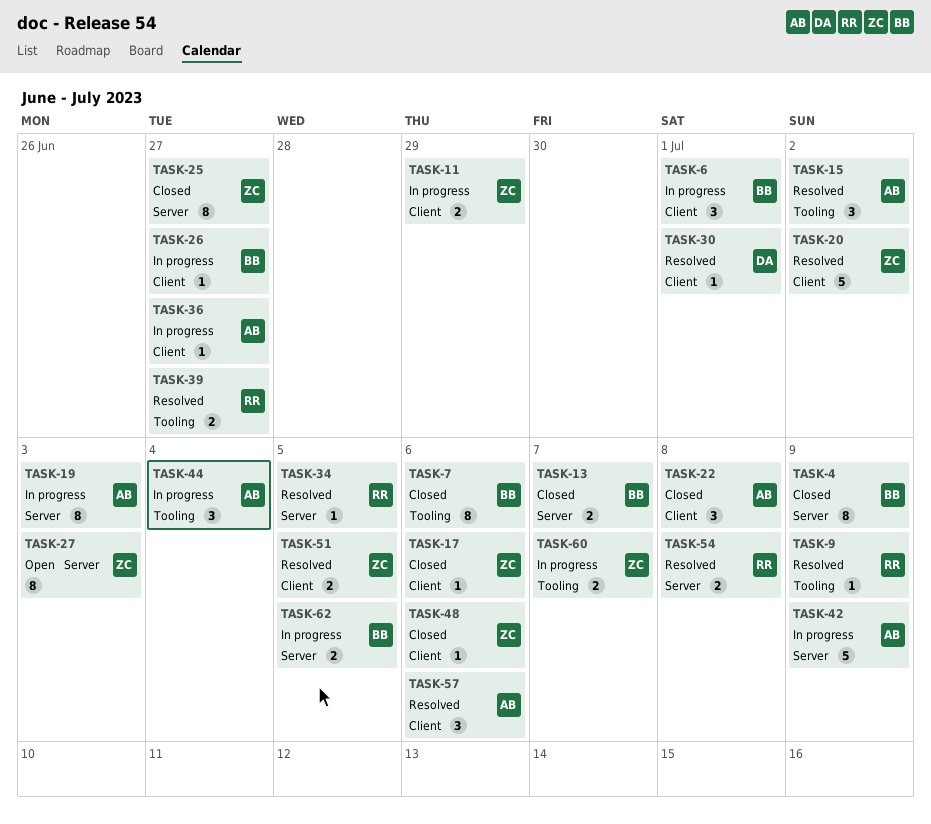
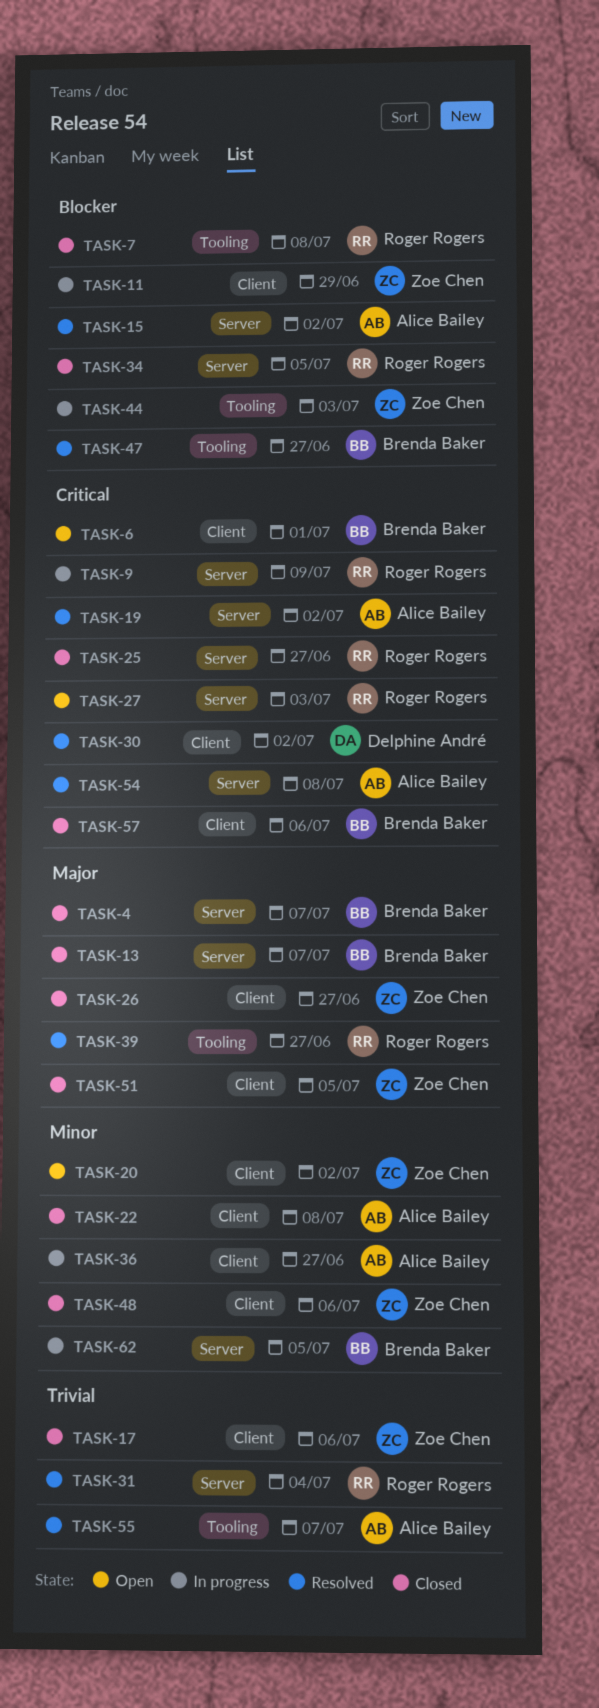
TASK-4, due: Jul 9 -> Jul 7
TASK-6, status: In progress -> Open
TASK-7, owner: Brenda Baker -> Roger Rogers
TASK-7, due: Jul 6 -> Jul 8
TASK-9, status: Resolved -> In progress
TASK-9, label: Tooling -> Server
TASK-15, label: Tooling -> Server
TASK-19, status: In progress -> Resolved
TASK-19, due: Jul 3 -> Jul 2
TASK-20, status: Resolved -> Open
TASK-25, owner: Zoe Chen -> Roger Rogers
TASK-26, status: In progress -> Closed
TASK-26, owner: Brenda Baker -> Zoe Chen
TASK-27, owner: Zoe Chen -> Roger Rogers
TASK-30, due: Jul 1 -> Jul 2
TASK-31: none -> present
TASK-34, status: Resolved -> Closed
TASK-42: present -> none
TASK-44, owner: Alice Bailey -> Zoe Chen
TASK-44, due: Jul 4 -> Jul 3
TASK-47: none -> present
TASK-51, status: Resolved -> Closed
TASK-54, owner: Roger Rogers -> Alice Bailey
TASK-55: none -> present
TASK-57, status: Resolved -> Closed
TASK-57, owner: Alice Bailey -> Brenda Baker
TASK-60: present -> none

